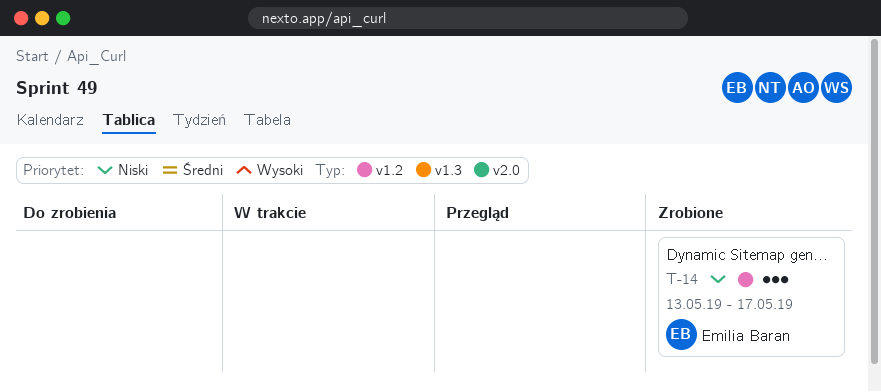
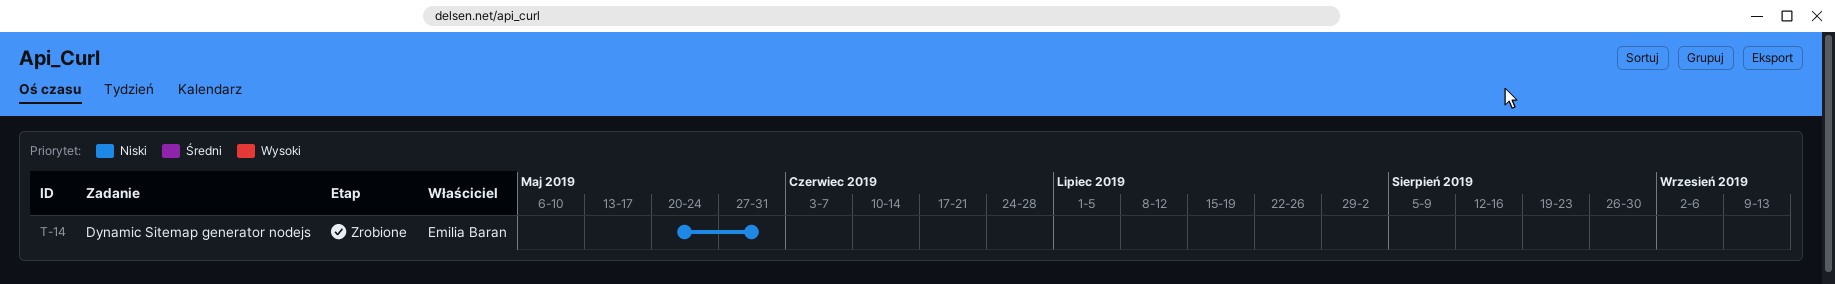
T-14, start: May 13 -> May 20
T-14, due: May 17 -> May 31

